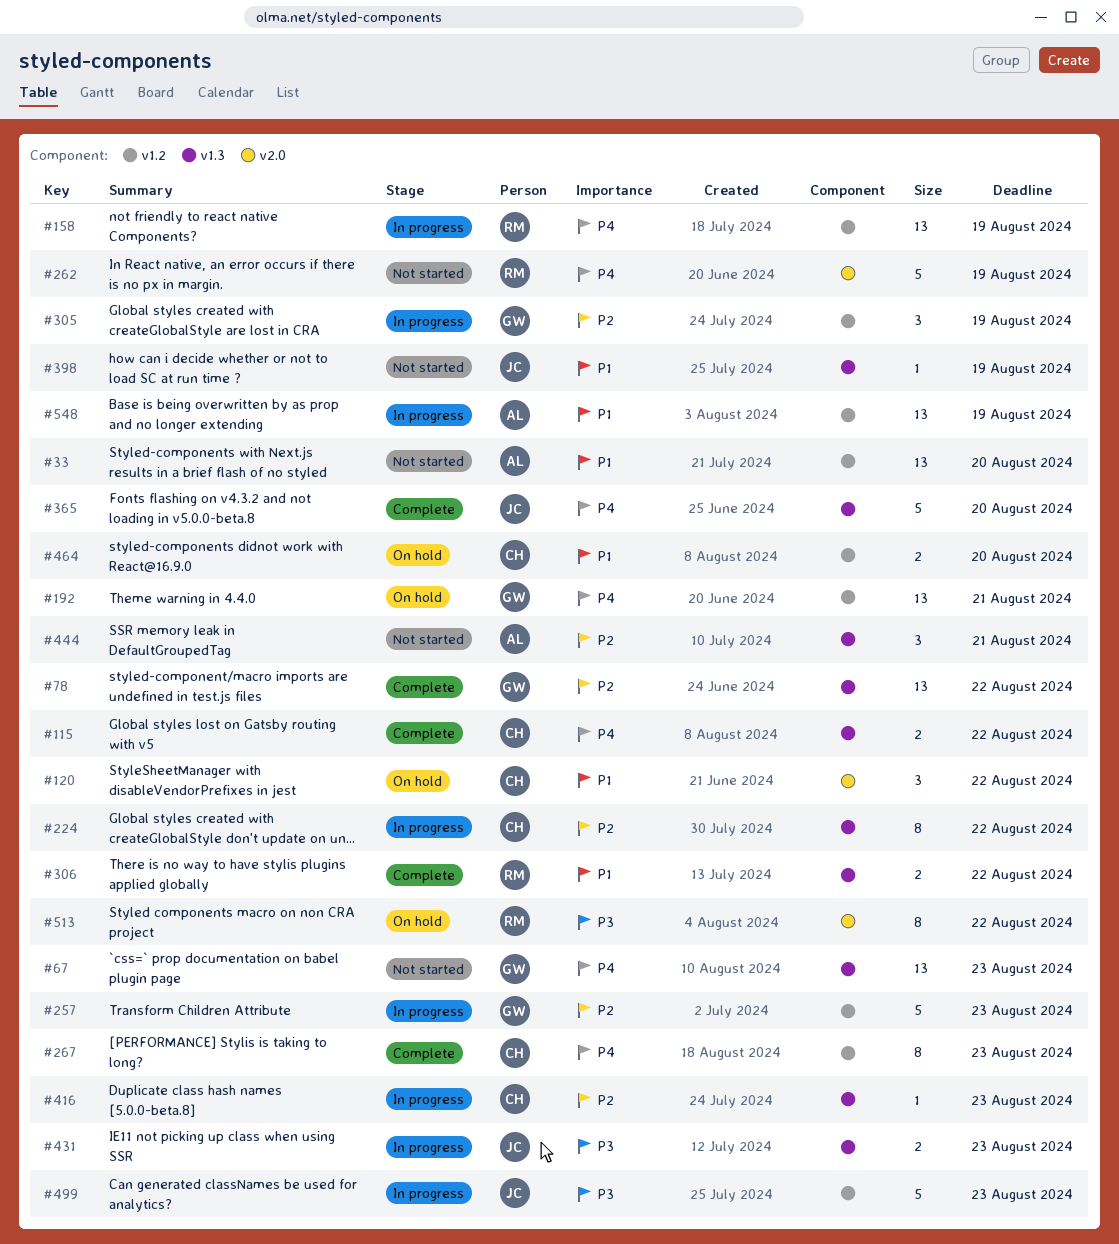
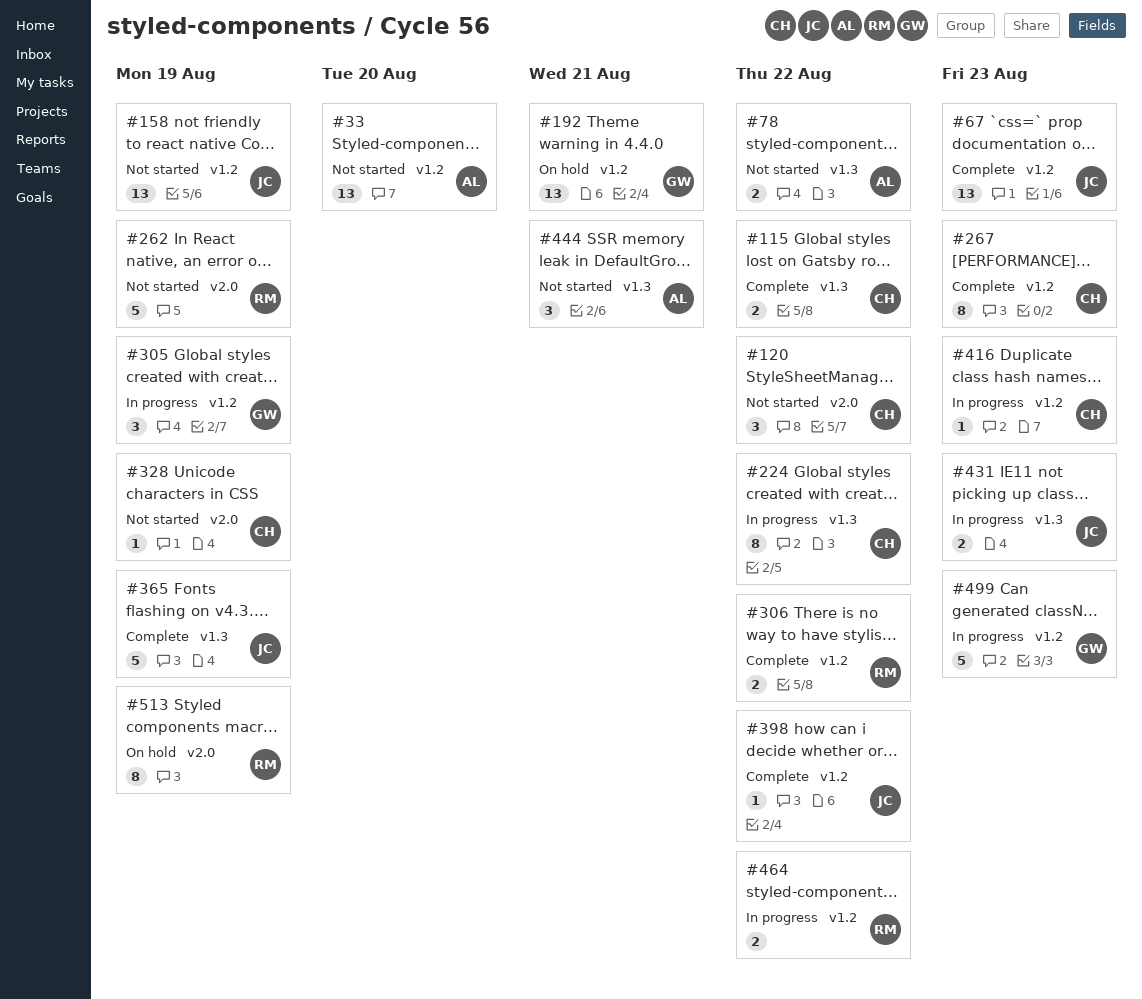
#67, status: Not started -> Complete
#67, owner: GW -> JC
#67, label: v1.3 -> v1.2
#78, status: Complete -> Not started
#78, owner: GW -> AL
#78, estimate: 13 -> 2
#120, status: On hold -> Not started
#158, status: In progress -> Not started
#158, owner: RM -> JC
#257: present -> none
#306, label: v1.3 -> v1.2
#328: none -> present
#365, due: Aug 20 -> Aug 19
#398, status: Not started -> Complete
#398, label: v1.3 -> v1.2
#398, due: Aug 19 -> Aug 22
#416, label: v1.3 -> v1.2
#464, status: On hold -> In progress
#464, owner: CH -> RM
#464, due: Aug 20 -> Aug 22
#499, owner: JC -> GW
#513, due: Aug 22 -> Aug 19
#548: present -> none

